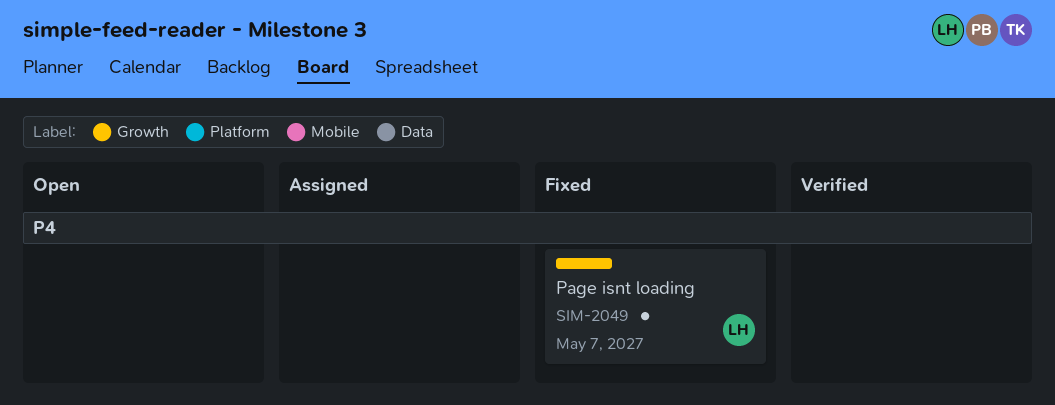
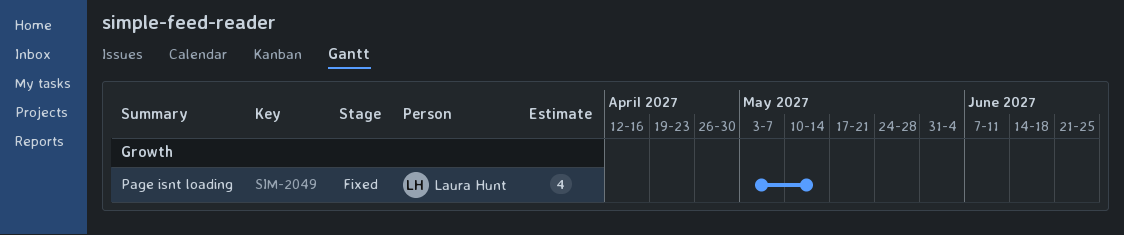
SIM-2049, estimate: 1 -> 4
SIM-2049, due: May 7 -> May 14

